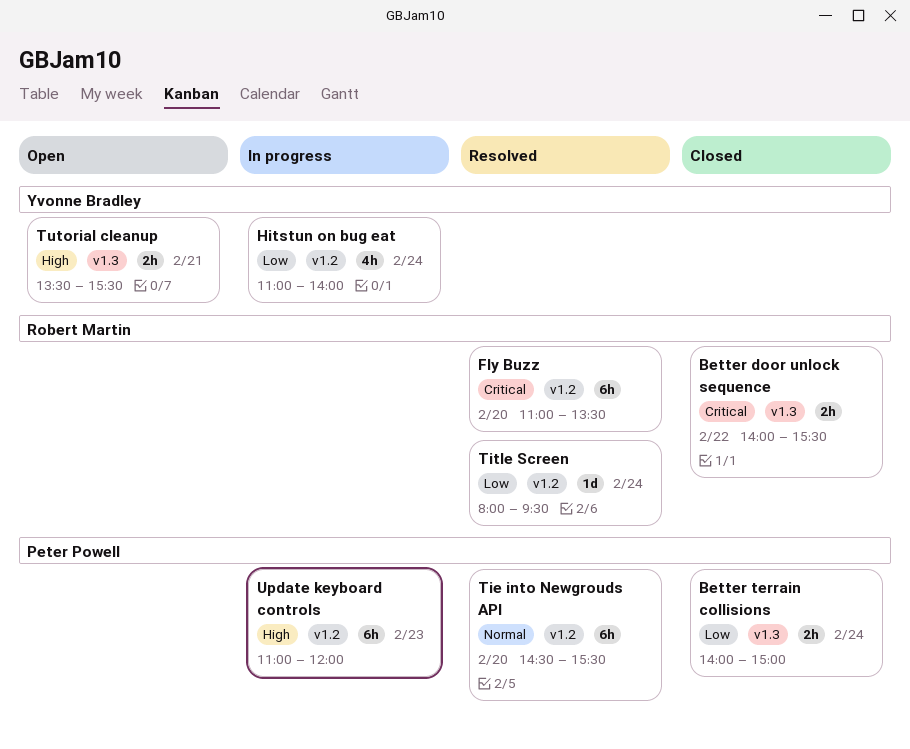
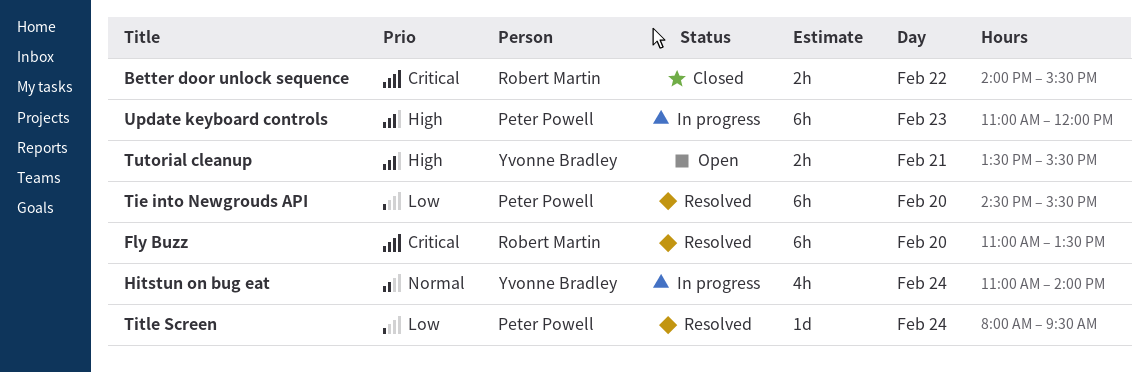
Better terrain collisions: present -> none
Hitstun on bug eat, priority: Low -> Normal
Tie into Newgrouds API, priority: Normal -> Low
Title Screen, owner: Robert Martin -> Peter Powell

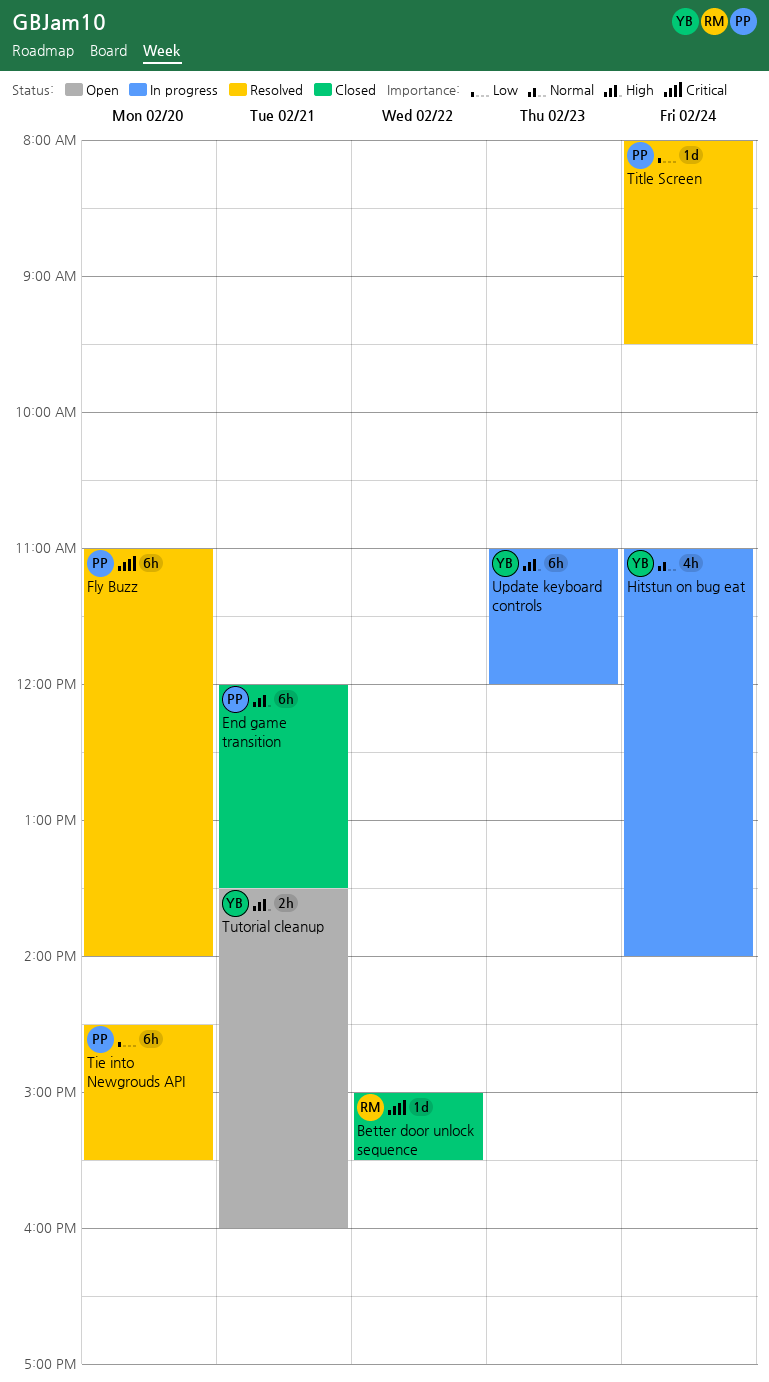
Better door unlock sequence, estimate: 2h -> 1d
Better door unlock sequence, begins: 14:00 -> 15:00
End game transition: none -> present
Fly Buzz, owner: Robert Martin -> Peter Powell
Fly Buzz, ends: 13:30 -> 14:00
Tutorial cleanup, ends: 15:30 -> 16:00
Update keyboard controls, owner: Peter Powell -> Yvonne Bradley

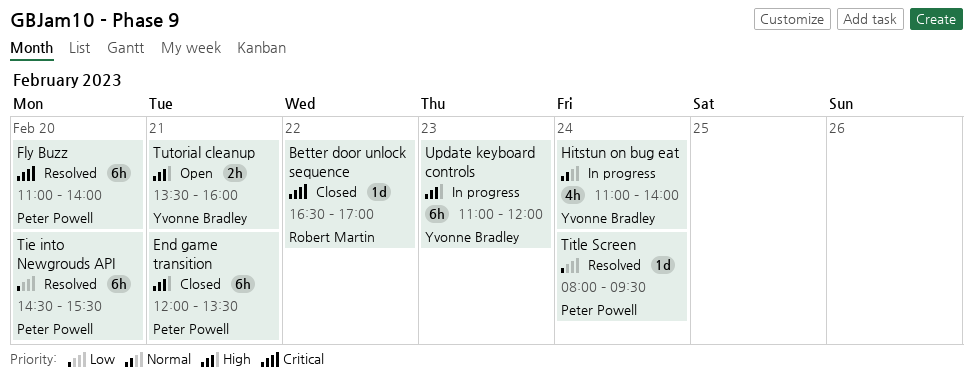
Better door unlock sequence, begins: 15:00 -> 16:30
Better door unlock sequence, ends: 15:30 -> 17:00

